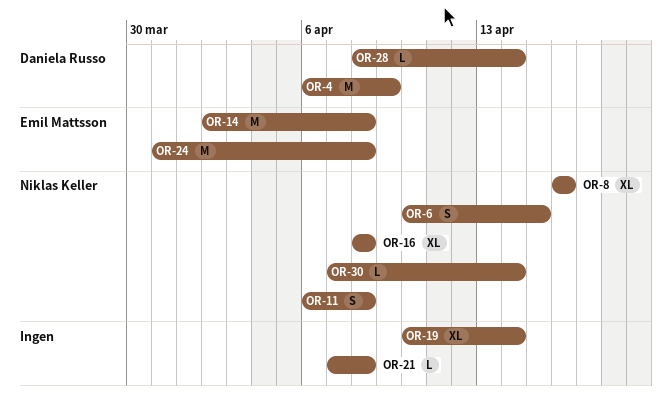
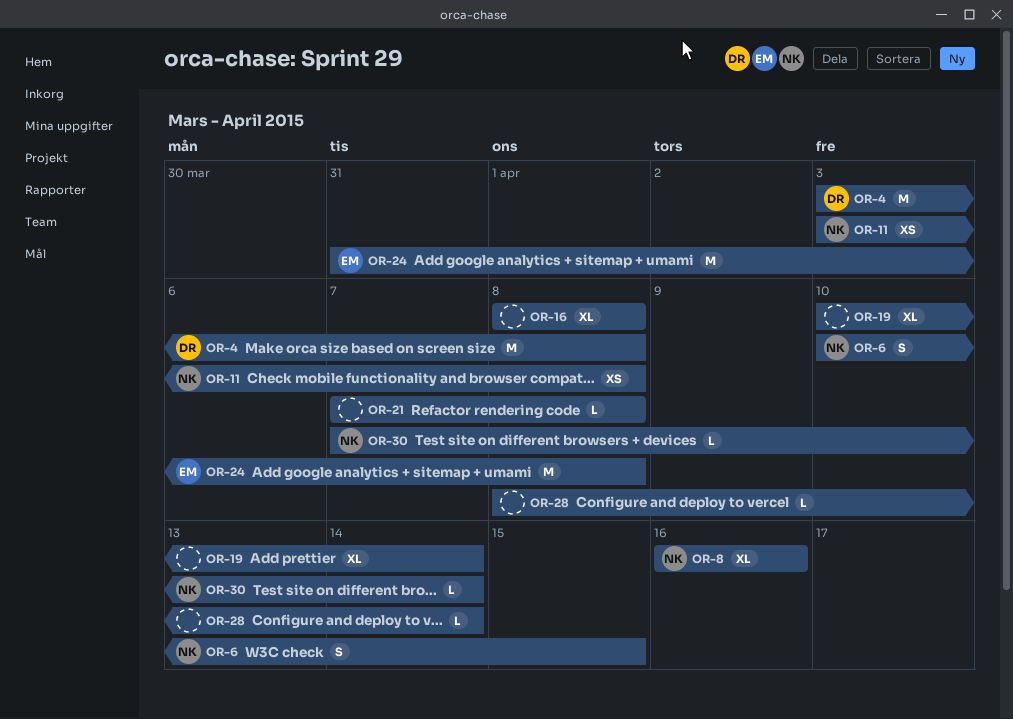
OR-4, start: Apr 6 -> Apr 3
OR-4, due: Apr 9 -> Apr 8
OR-11, estimate: S -> XS
OR-11, start: Apr 6 -> Apr 3
OR-14: present -> none
OR-16, owner: Niklas Keller -> none
OR-28, owner: Daniela Russo -> none

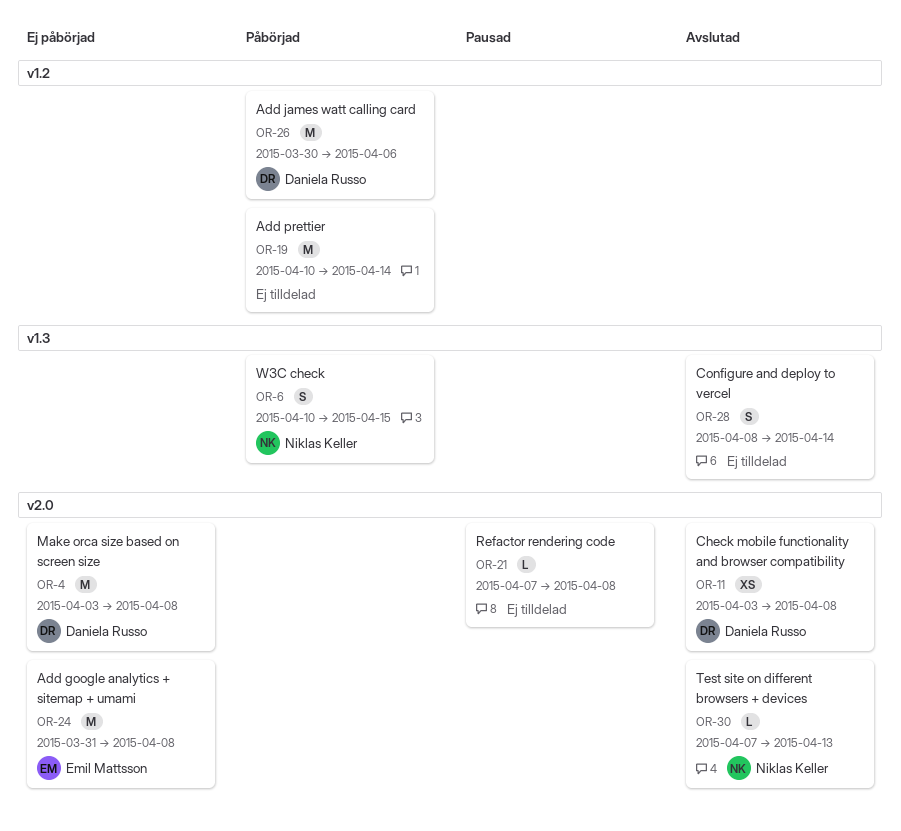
OR-8: present -> none
OR-11, owner: Niklas Keller -> Daniela Russo
OR-16: present -> none
OR-19, estimate: XL -> M
OR-26: none -> present
OR-28, estimate: L -> S
OR-30, due: Apr 14 -> Apr 13

